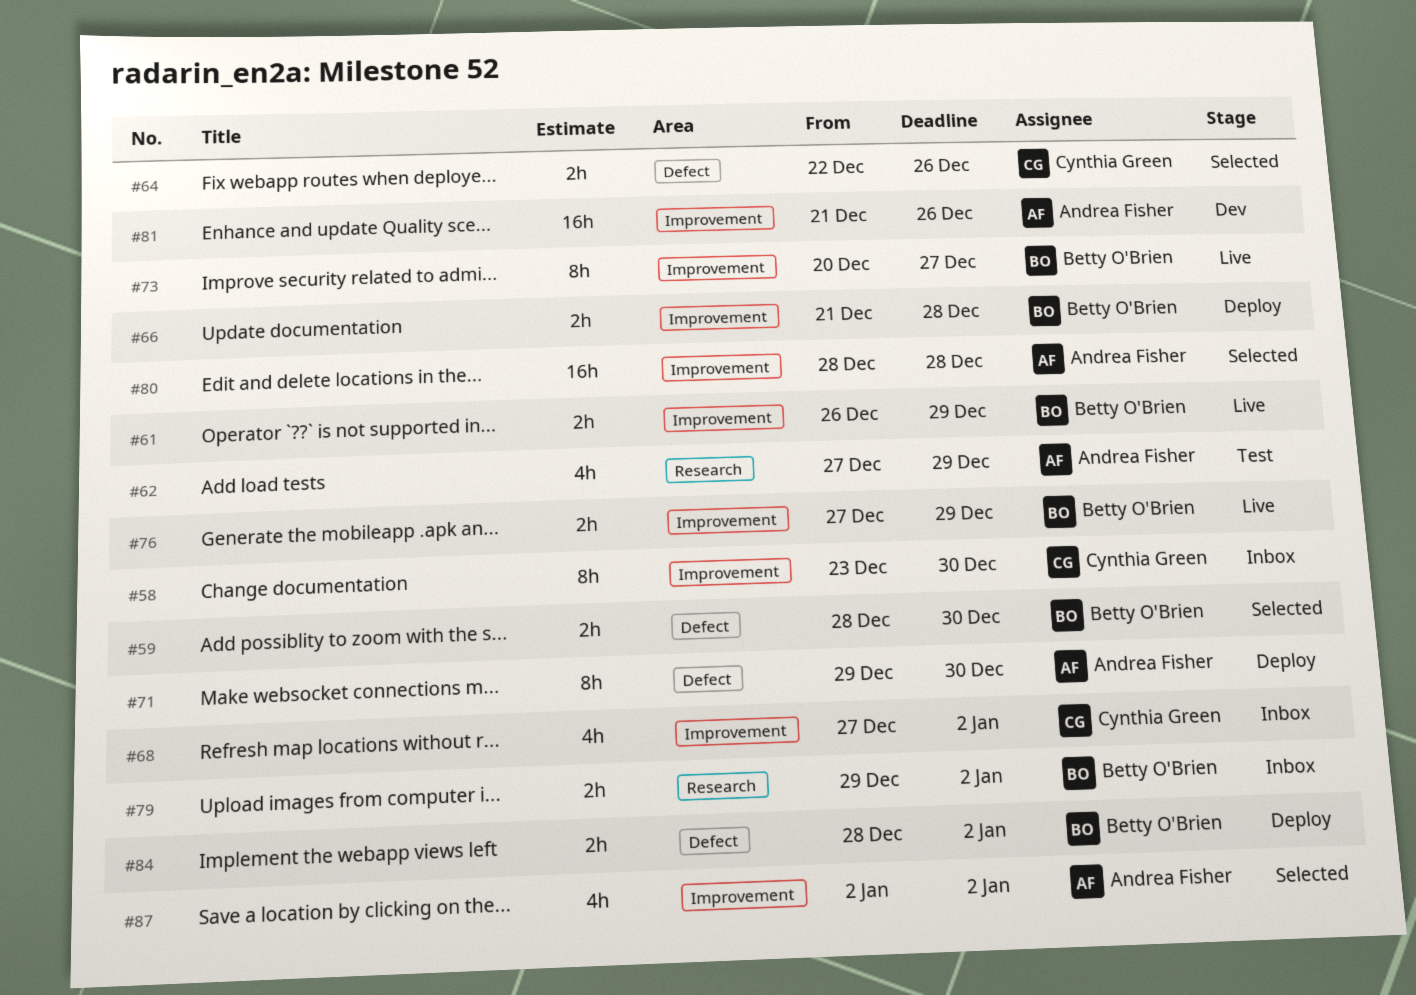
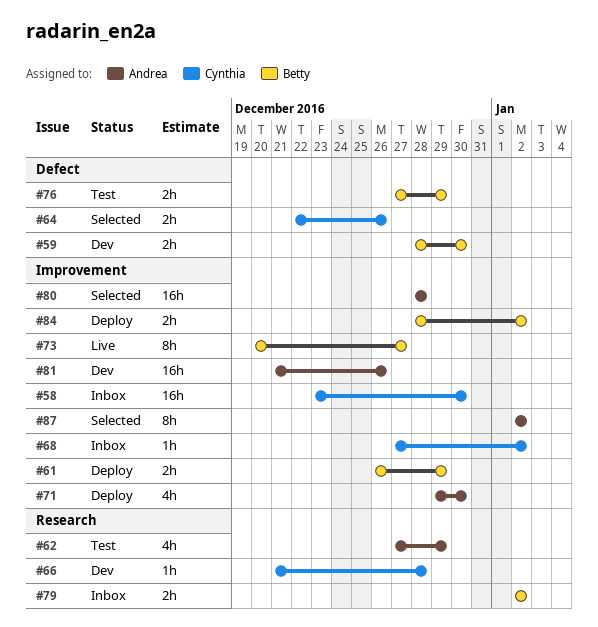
#58, estimate: 8h -> 16h
#59, status: Selected -> Dev
#61, status: Live -> Deploy
#66, status: Deploy -> Dev
#66, owner: Betty O'Brien -> Cynthia Green
#66, label: Improvement -> Research
#66, estimate: 2h -> 1h
#68, estimate: 4h -> 1h
#71, label: Defect -> Improvement
#71, estimate: 8h -> 4h
#76, status: Live -> Test
#76, label: Improvement -> Defect
#79, start: Dec 29 -> Jan 2
#84, label: Defect -> Improvement
#87, estimate: 4h -> 8h

